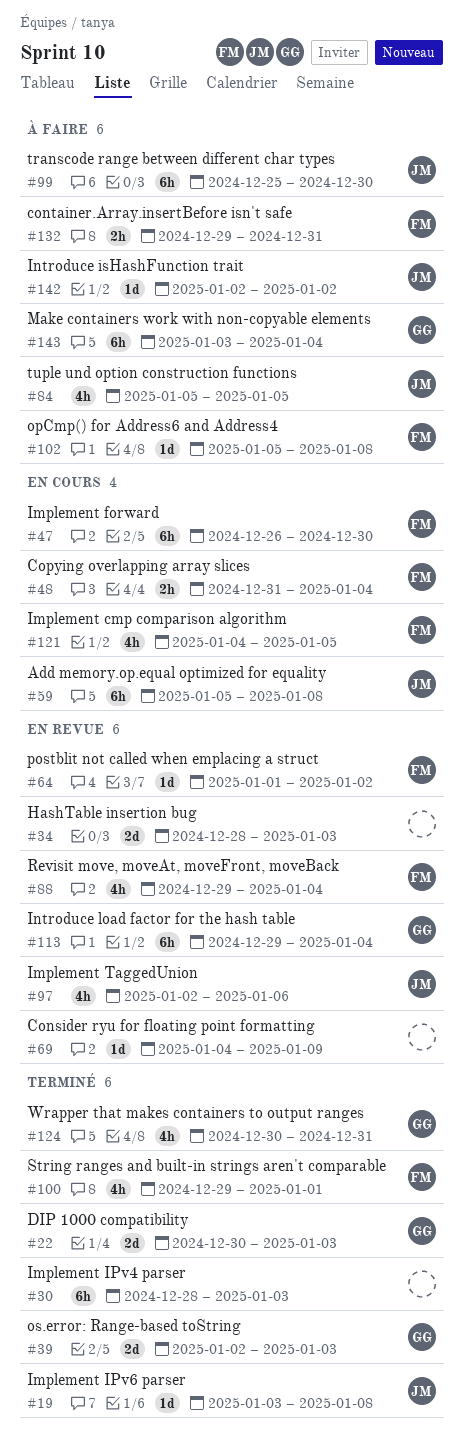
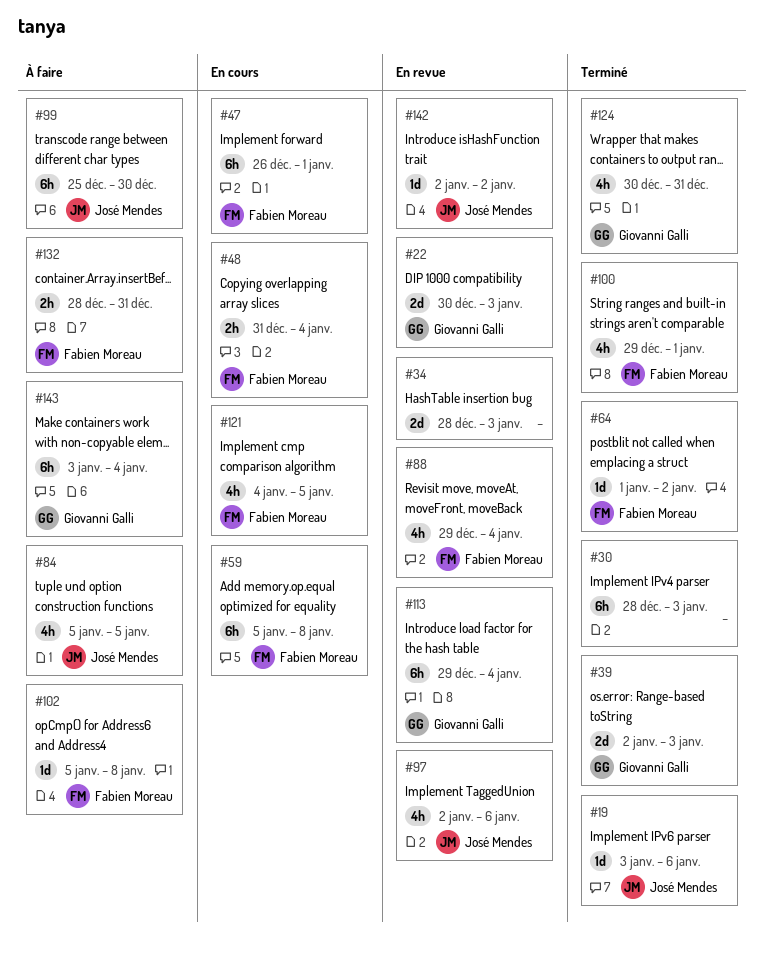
#19, due: Jan 8 -> Jan 6
#22, status: Terminé -> En revue
#47, due: Dec 30 -> Jan 1
#59, owner: José Mendes -> Fabien Moreau
#64, status: En revue -> Terminé
#69: present -> none
#132, start: Dec 29 -> Dec 28
#142, status: À faire -> En revue

